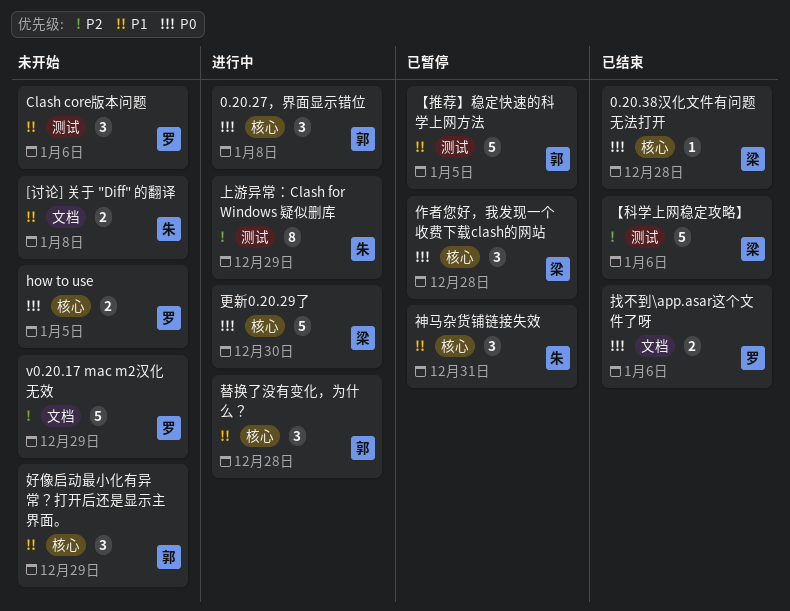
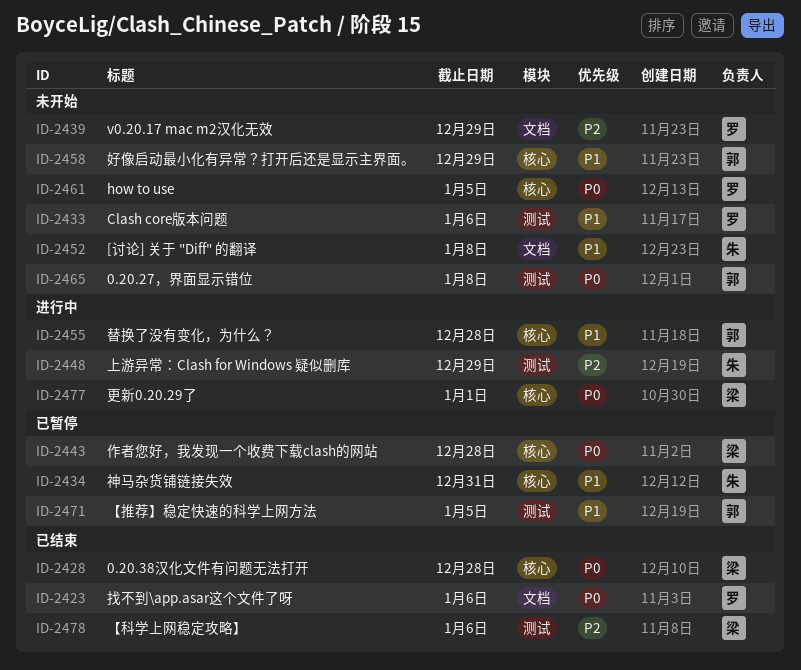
0.20.27，界面显示错位, status: 进行中 -> 未开始
0.20.27，界面显示错位, label: 核心 -> 测试
更新0.20.29了, due: Dec 30 -> Jan 1

